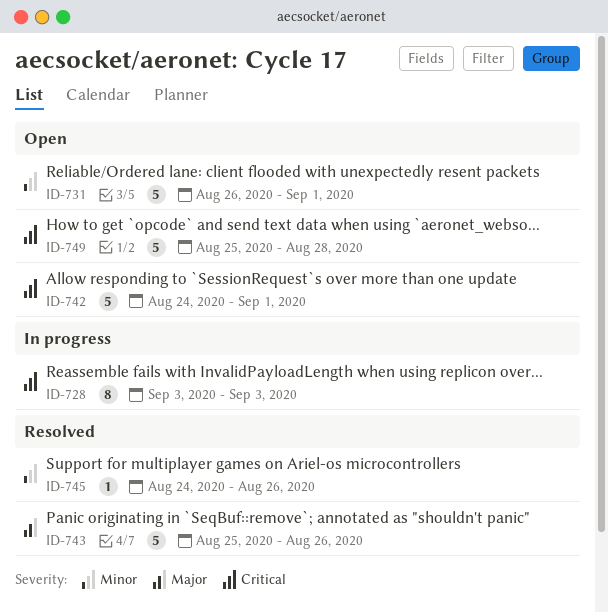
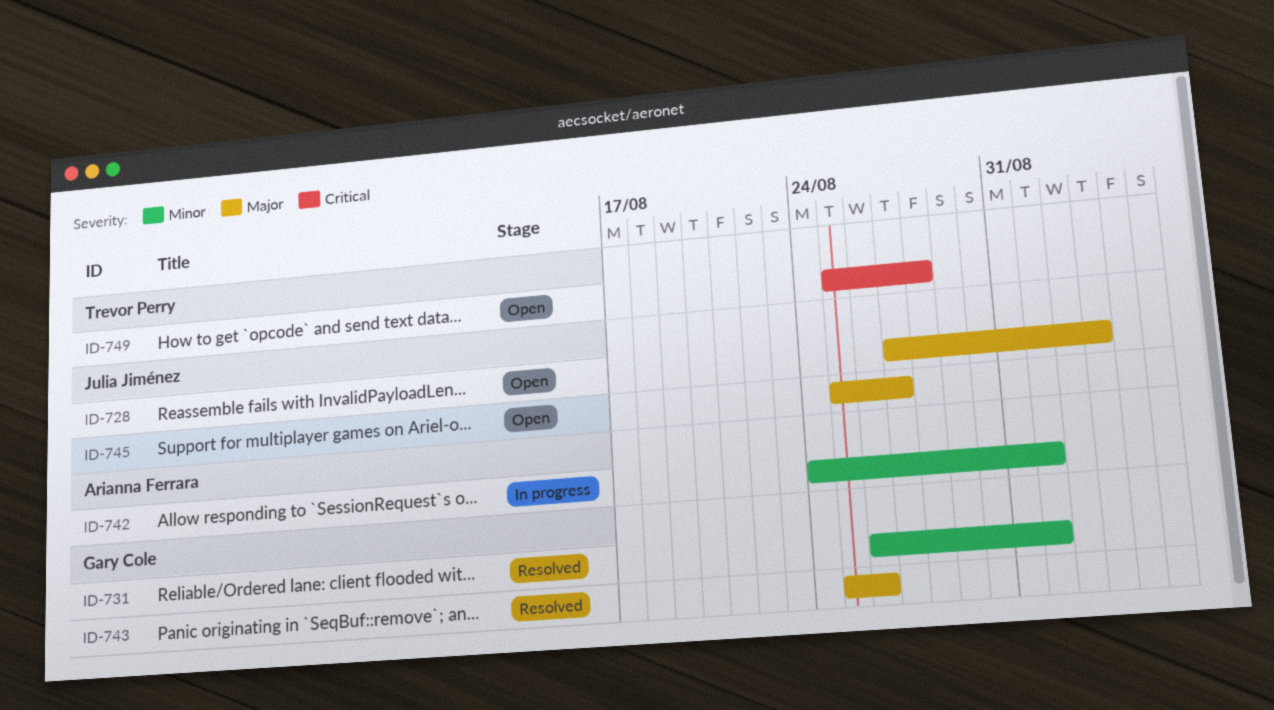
ID-728, status: In progress -> Open
ID-728, priority: Critical -> Major
ID-728, start: Sep 3 -> Aug 27
ID-731, status: Open -> Resolved
ID-742, status: Open -> In progress
ID-742, priority: Critical -> Minor
ID-745, status: Resolved -> Open
ID-745, priority: Minor -> Major
ID-745, start: Aug 24 -> Aug 25
ID-745, due: Aug 26 -> Aug 27

